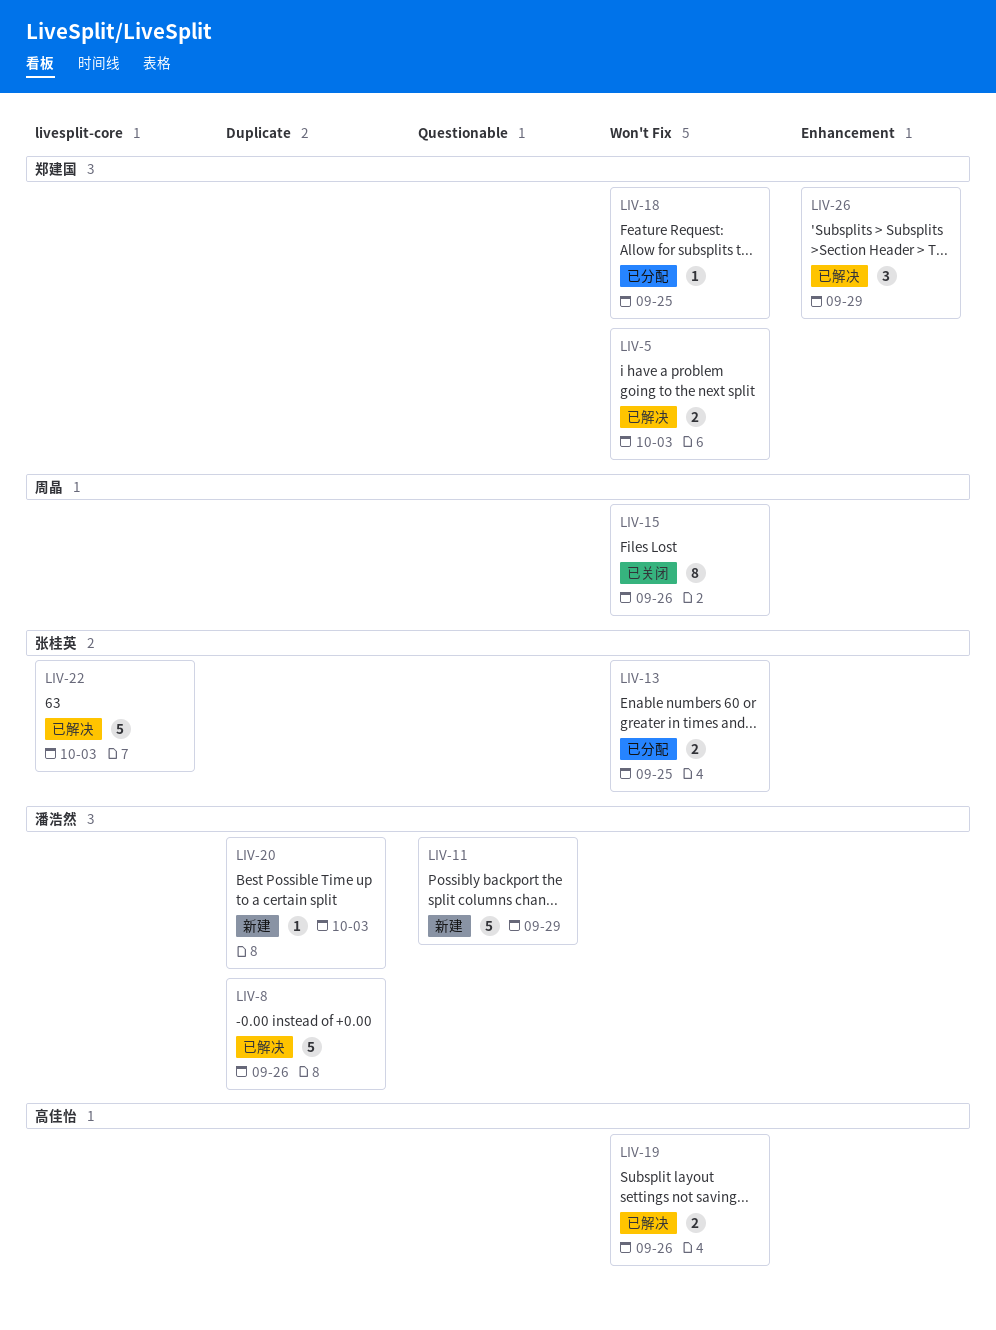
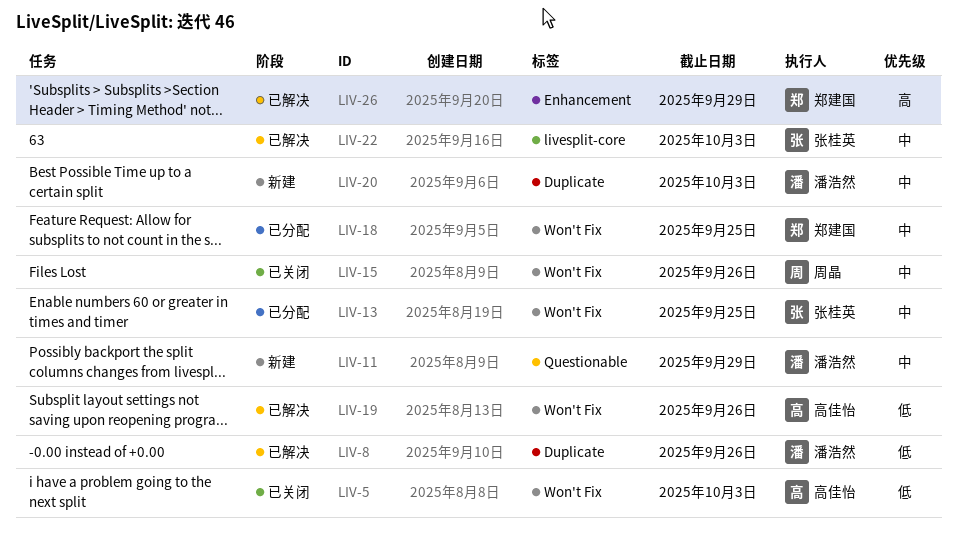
LIV-5, status: 已解决 -> 已关闭
LIV-5, owner: 郑建国 -> 高佳怡

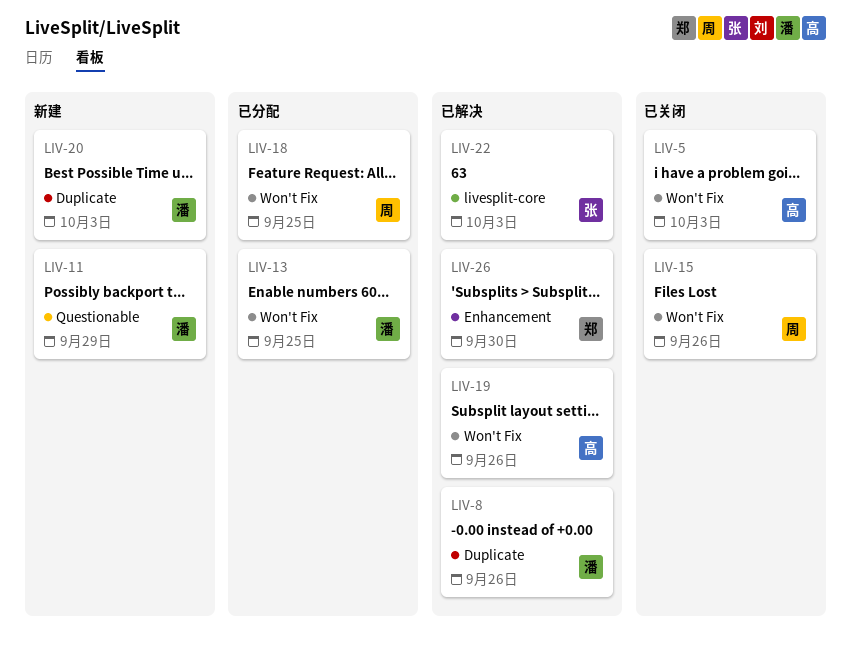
LIV-13, owner: 张桂英 -> 潘浩然
LIV-18, owner: 郑建国 -> 周晶
LIV-26, due: Sep 29 -> Sep 30

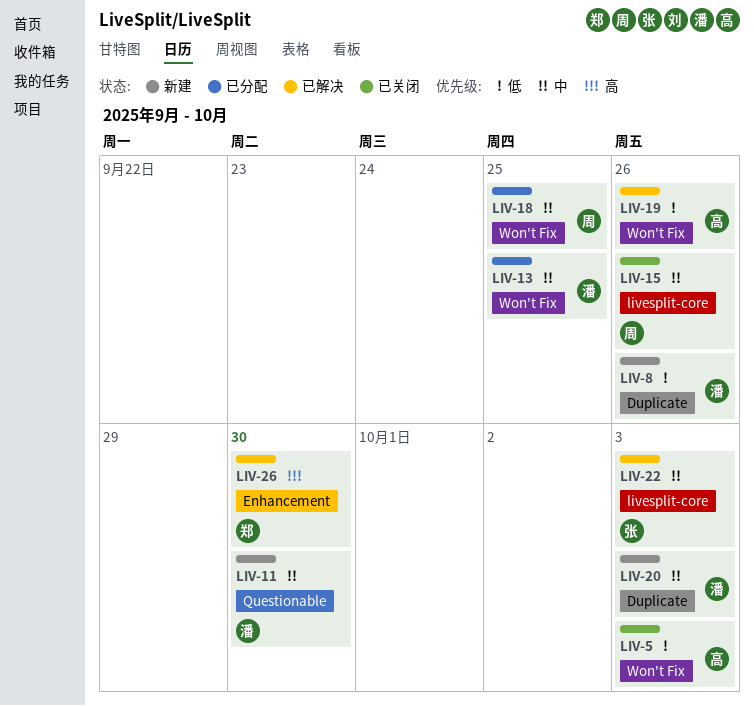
LIV-8, status: 已解决 -> 新建
LIV-11, due: Sep 29 -> Sep 30
LIV-15, label: Won't Fix -> livesplit-core

